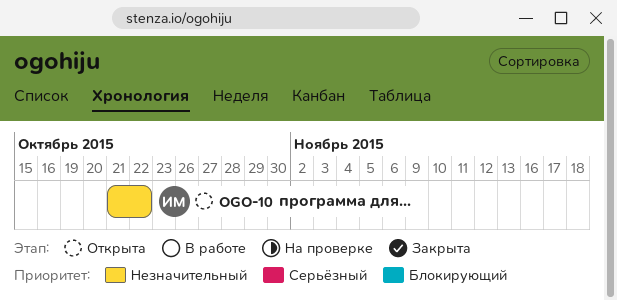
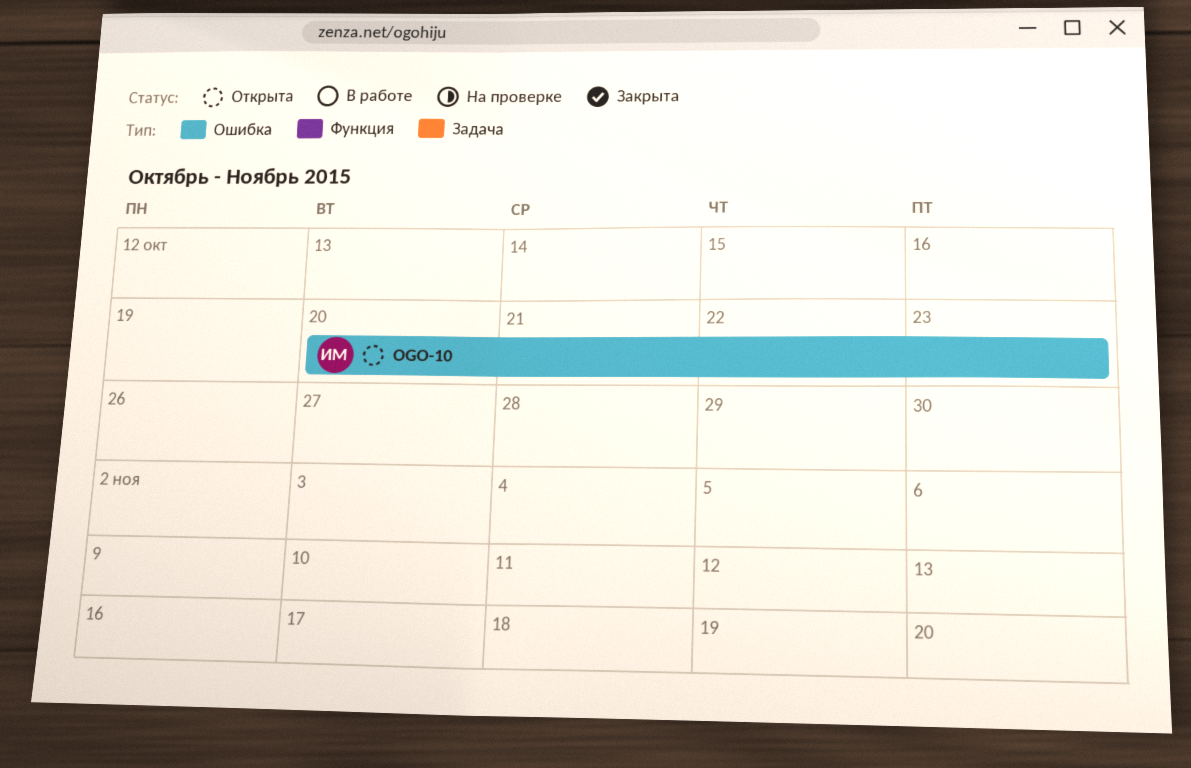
OGO-10, start: Oct 21 -> Oct 20
OGO-10, due: Oct 22 -> Oct 23

